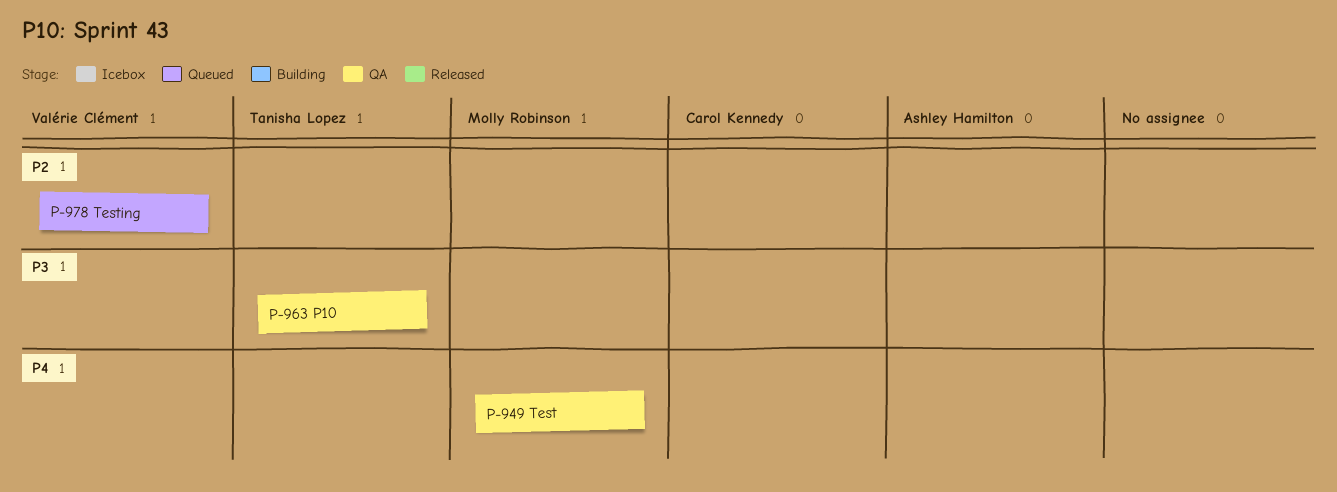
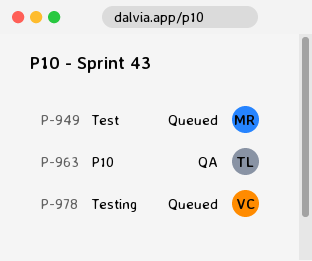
P-949, status: QA -> Queued

